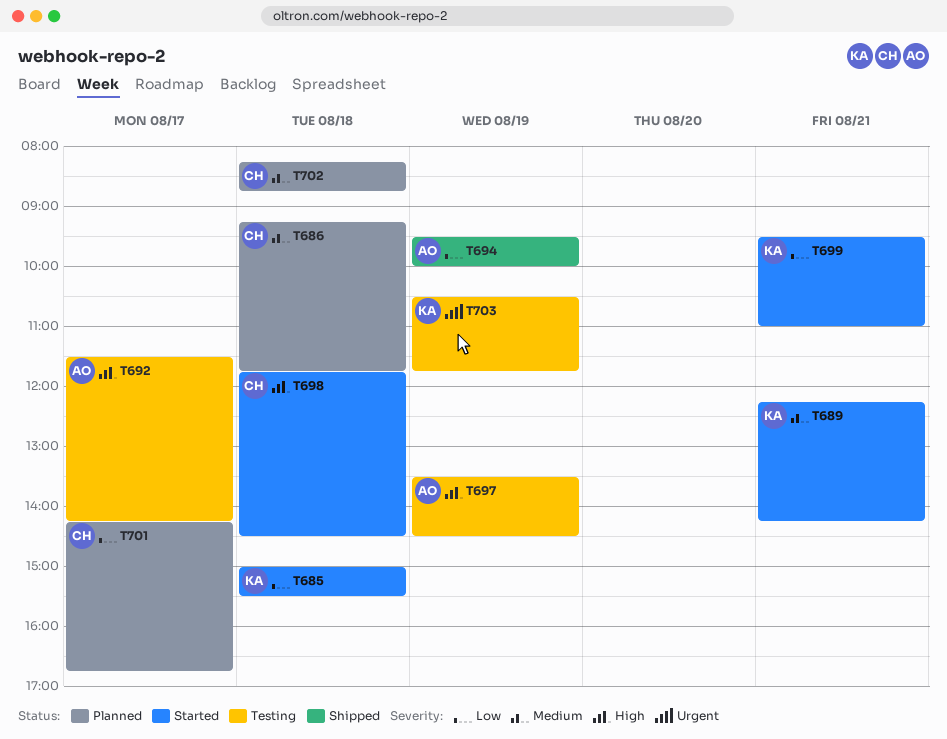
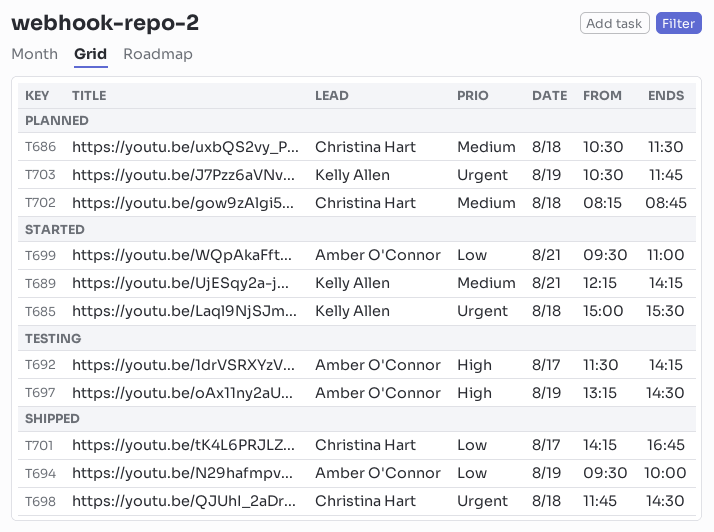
T685, priority: Low -> Urgent
T686, begins: 09:15 -> 10:30
T686, ends: 11:45 -> 11:30
T697, begins: 13:30 -> 13:15
T698, status: Started -> Shipped
T698, priority: High -> Urgent
T699, owner: Kelly Allen -> Amber O'Connor
T701, status: Planned -> Shipped
T703, status: Testing -> Planned

